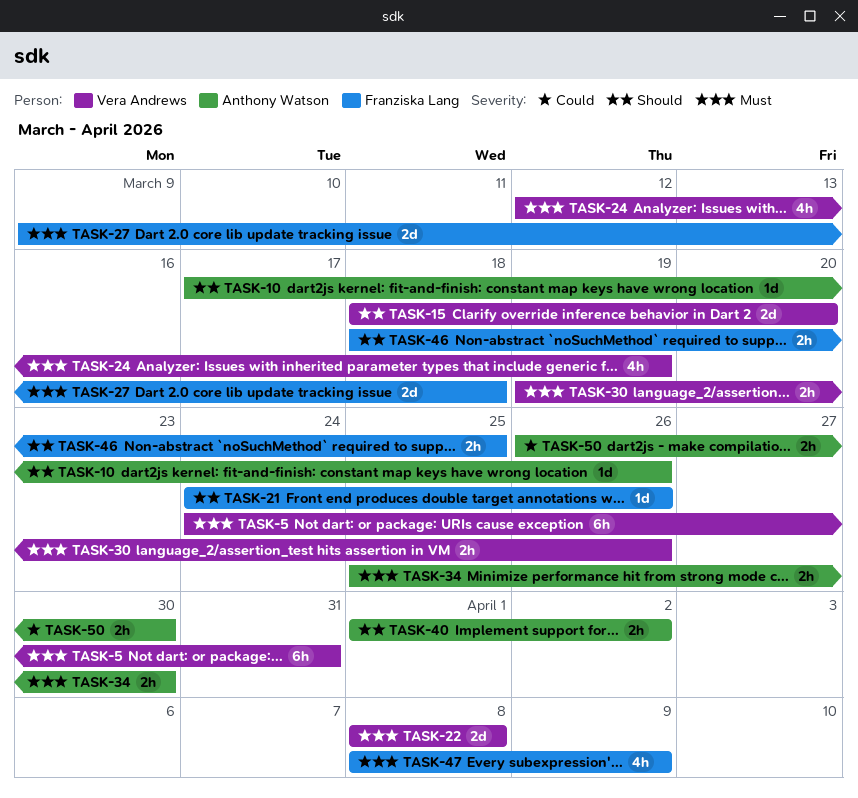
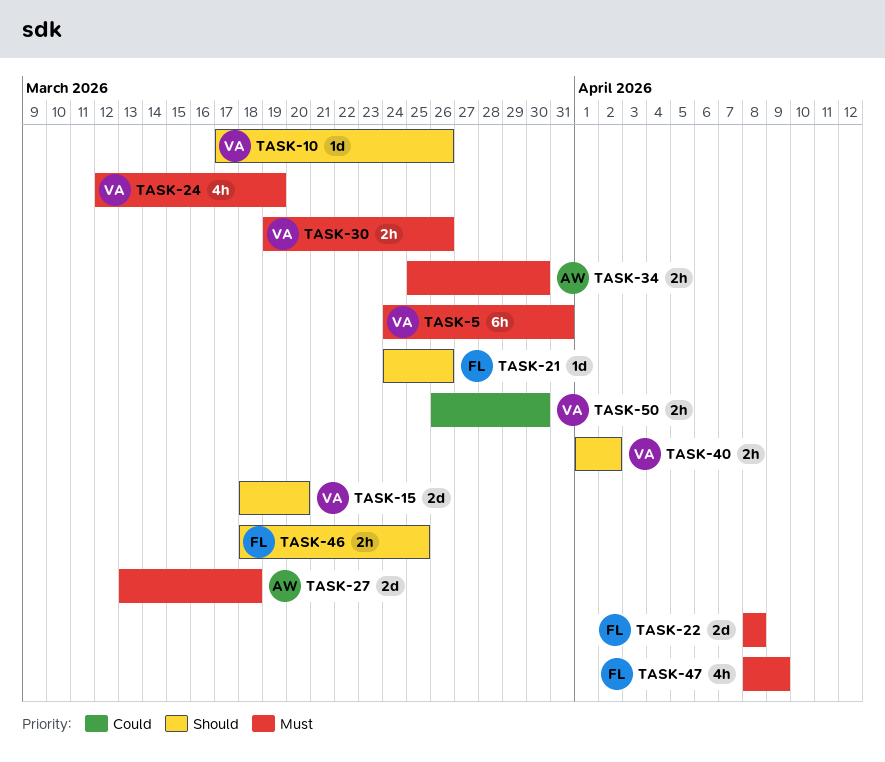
TASK-10, owner: Anthony Watson -> Vera Andrews
TASK-22, owner: Vera Andrews -> Franziska Lang
TASK-27, owner: Franziska Lang -> Anthony Watson
TASK-27, start: Mar 9 -> Mar 13
TASK-40, owner: Anthony Watson -> Vera Andrews
TASK-50, owner: Anthony Watson -> Vera Andrews

